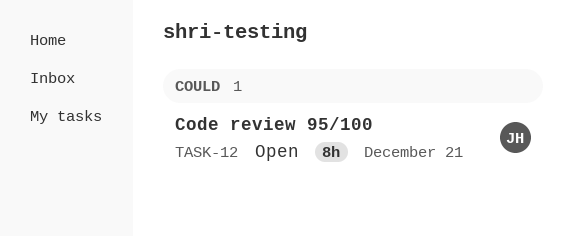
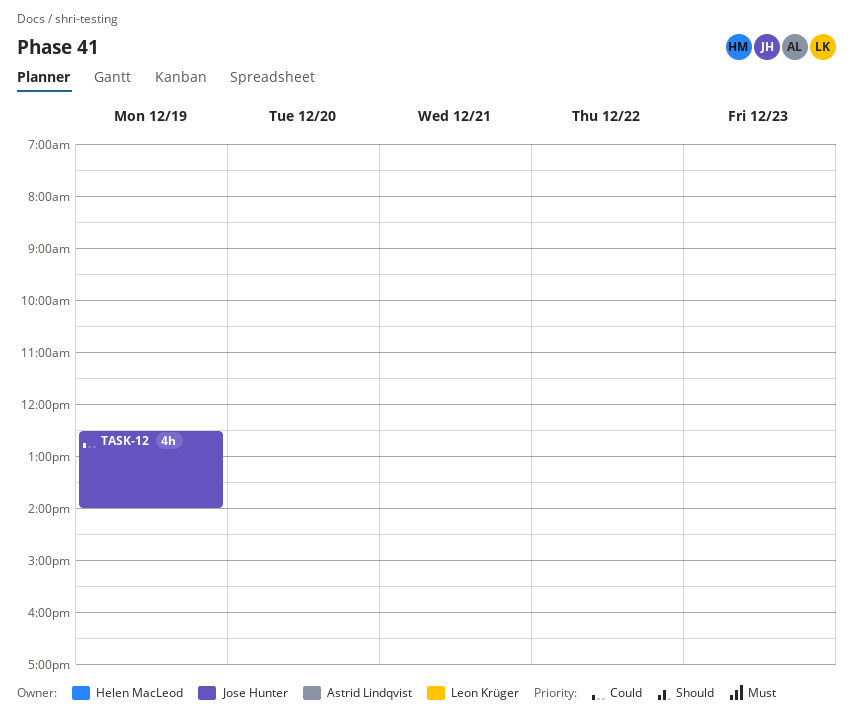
TASK-12, estimate: 8h -> 4h
TASK-12, day: Dec 21 -> Dec 19

